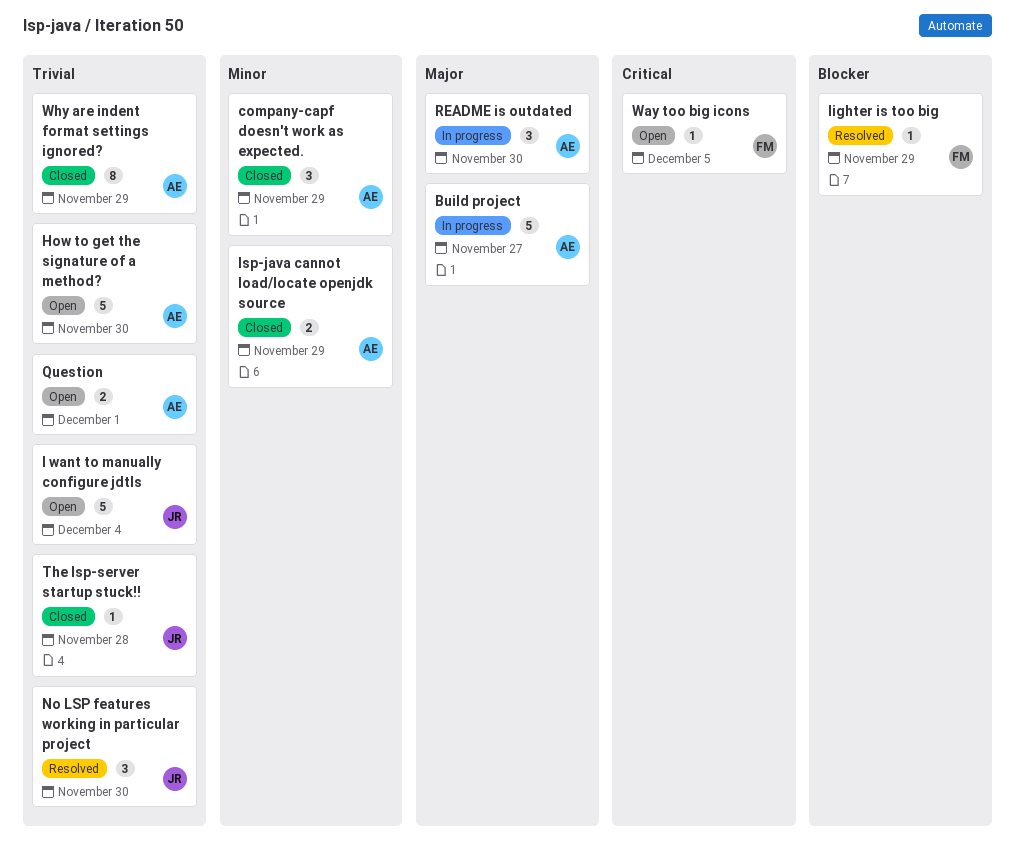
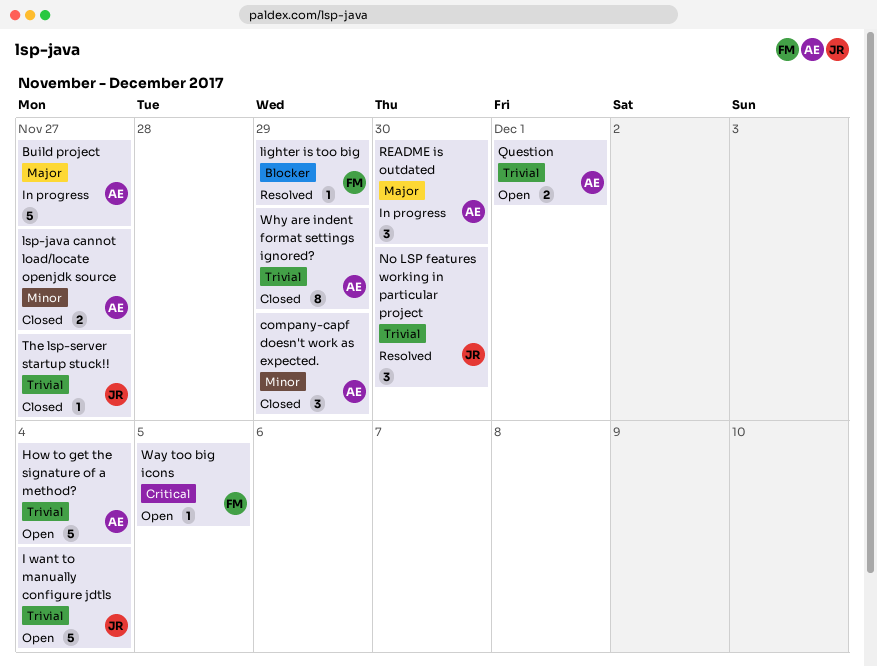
How to get the signature of a method?, due: Nov 30 -> Dec 4
lsp-java cannot load/locate openjdk source, due: Nov 29 -> Nov 27
The lsp-server startup stuck!!, due: Nov 28 -> Nov 27

